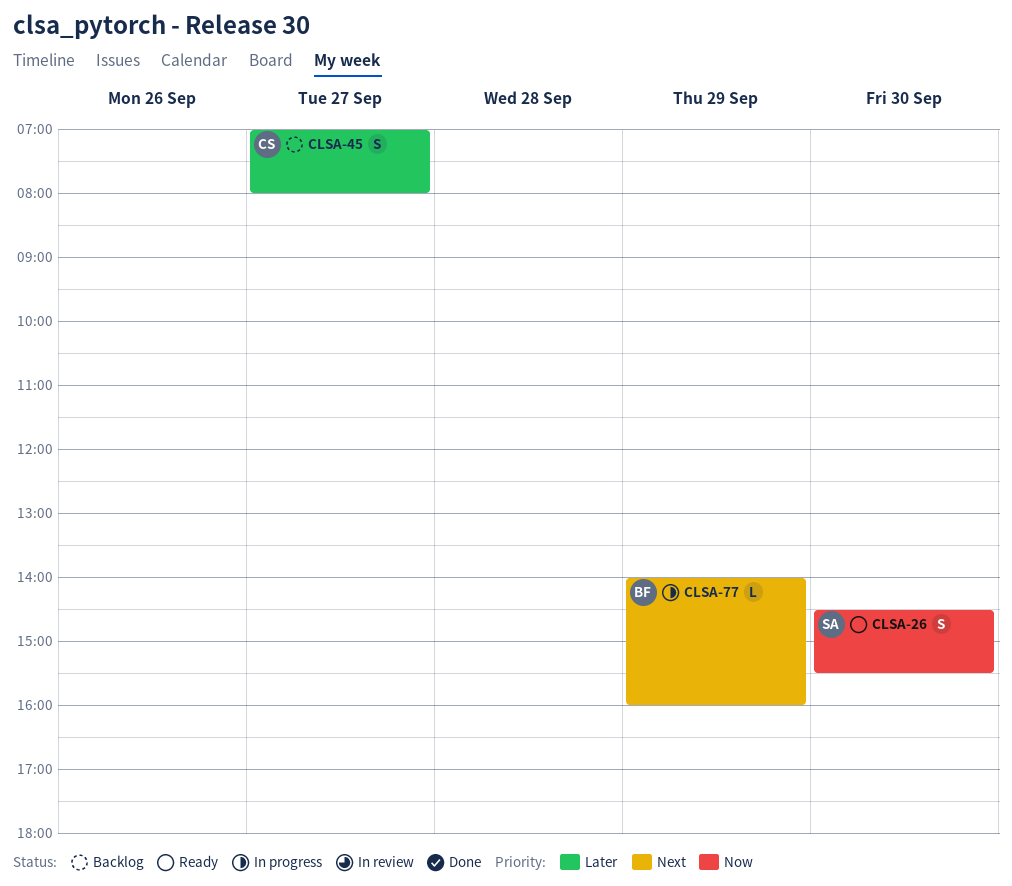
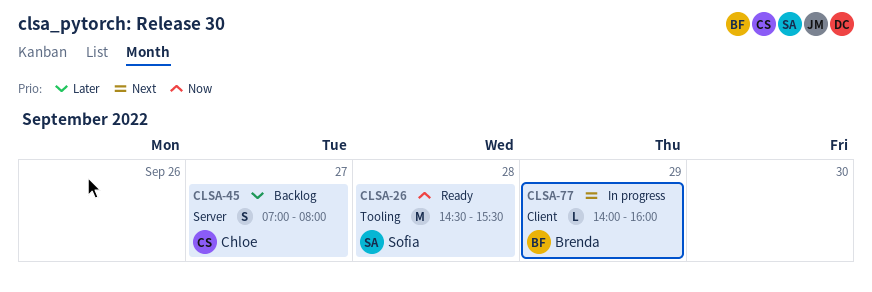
CLSA-26, estimate: S -> M
CLSA-26, day: Sep 30 -> Sep 28

